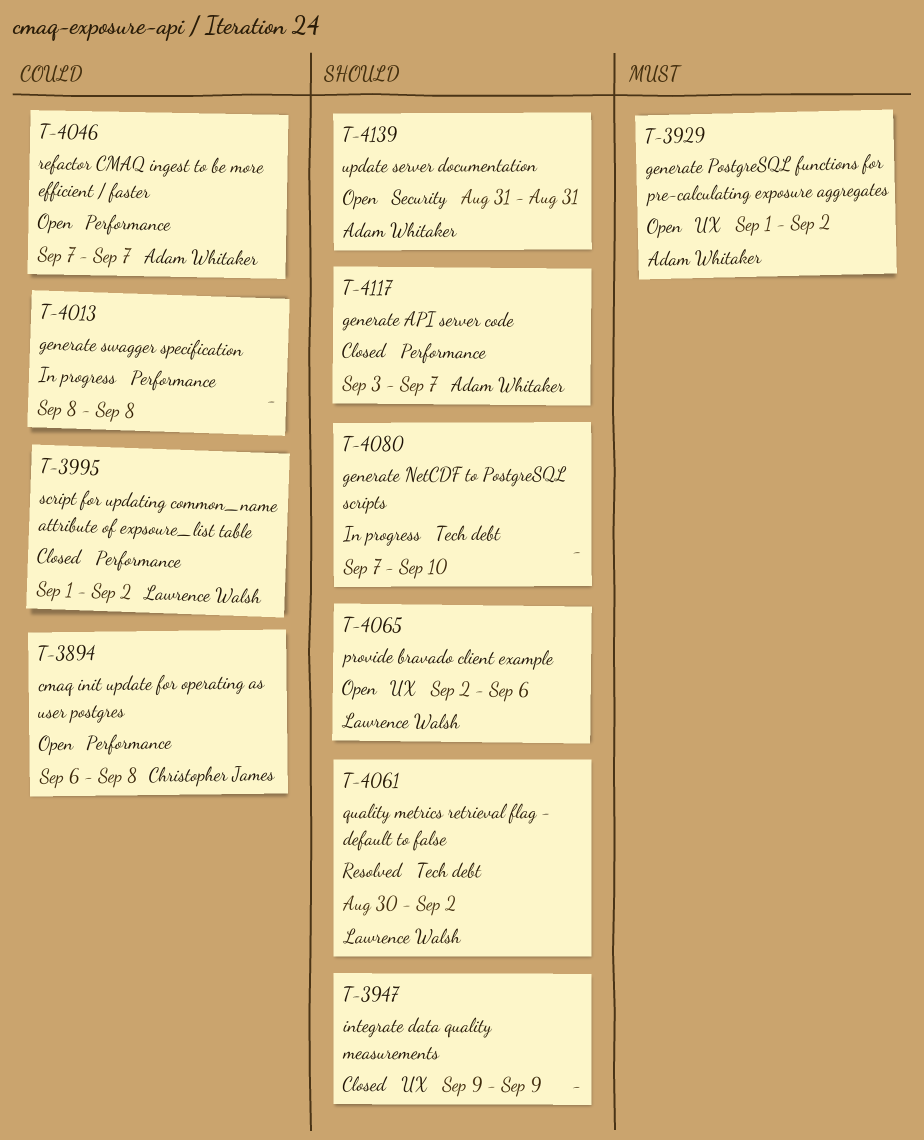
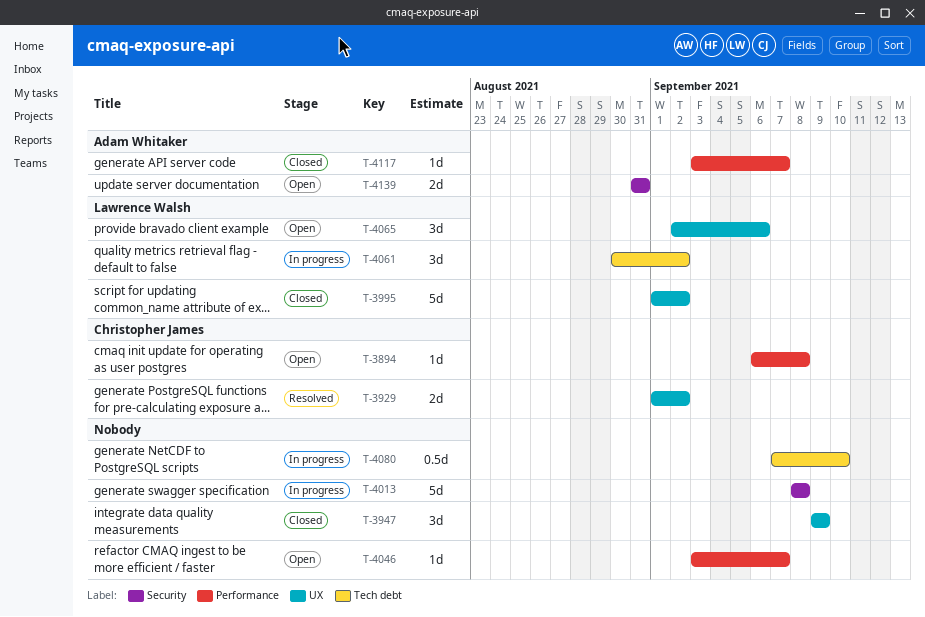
T-3929, status: Open -> Resolved
T-3929, owner: Adam Whitaker -> Christopher James
T-3995, label: Performance -> UX
T-4013, label: Performance -> Security
T-4046, owner: Adam Whitaker -> none
T-4046, start: Sep 7 -> Sep 3
T-4061, status: Resolved -> In progress

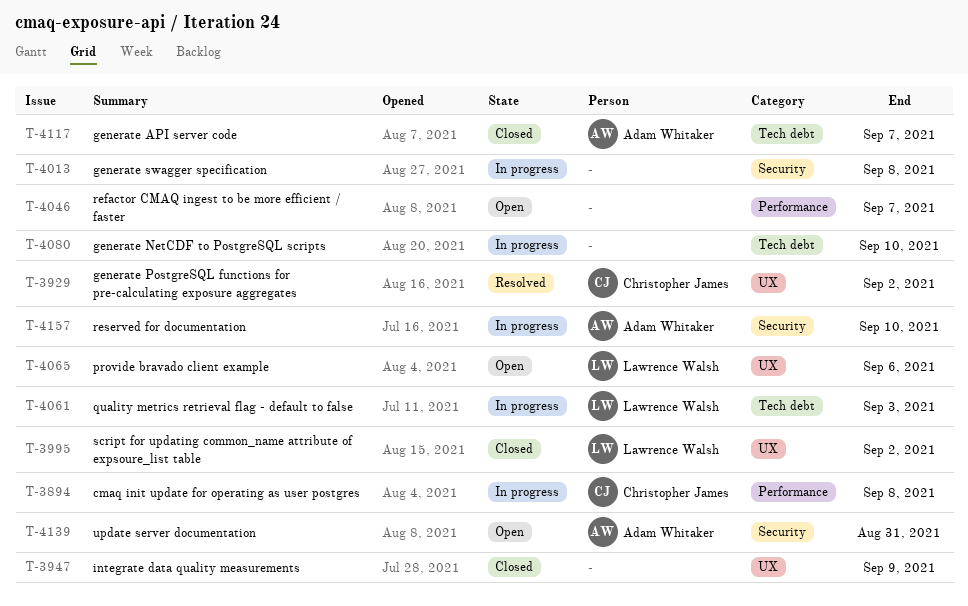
T-3894, status: Open -> In progress
T-4061, due: Sep 2 -> Sep 3
T-4117, label: Performance -> Tech debt
T-4157: none -> present

